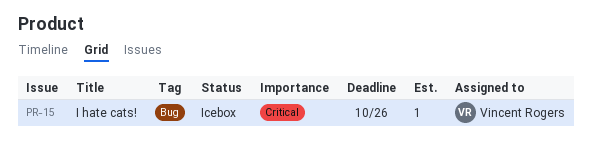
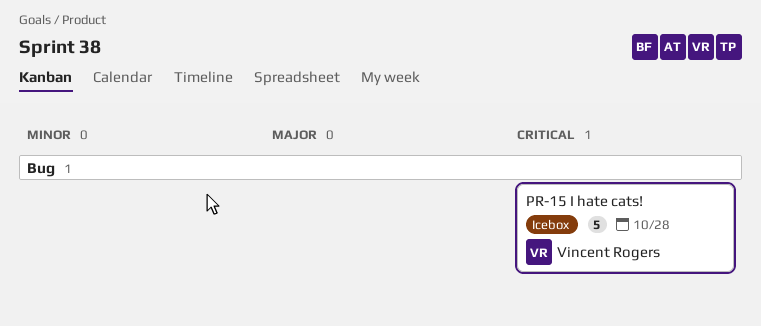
PR-15, estimate: 1 -> 5
PR-15, due: Oct 26 -> Oct 28

